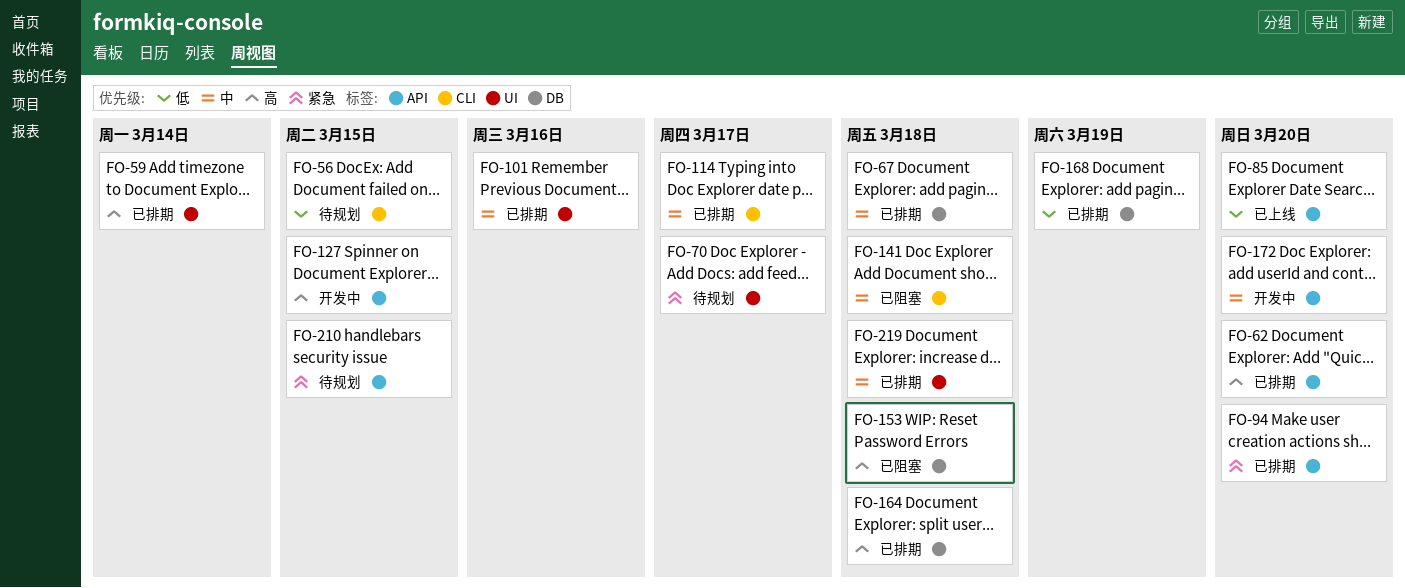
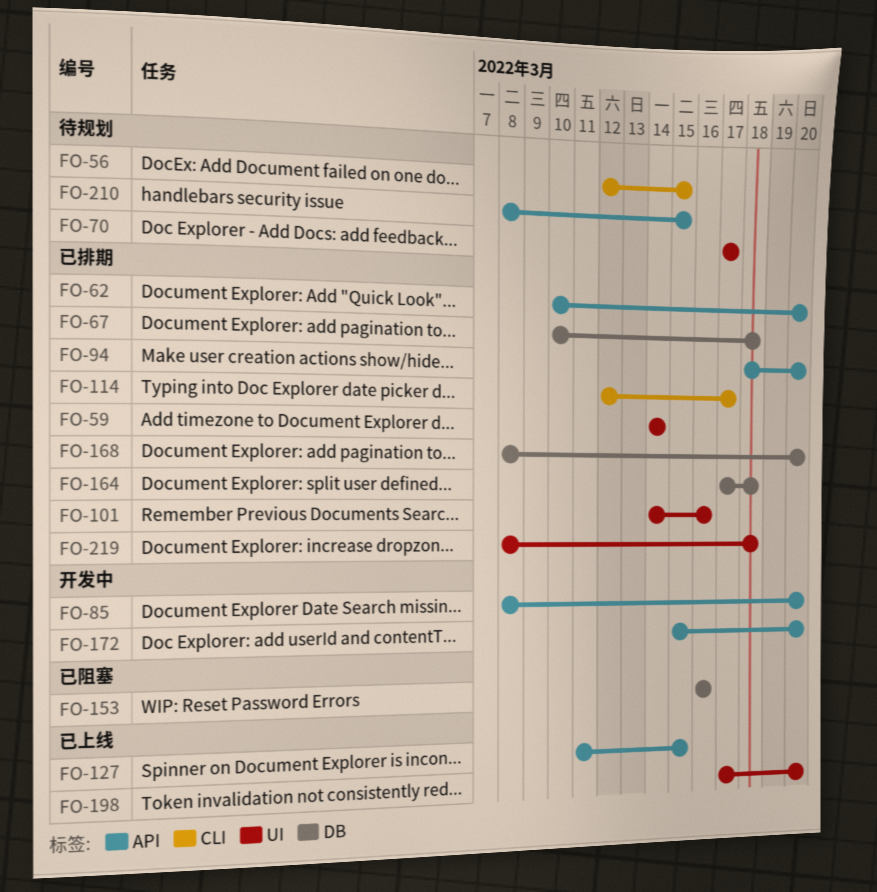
FO-85, status: 已上线 -> 开发中
FO-127, status: 开发中 -> 已上线
FO-141: present -> none
FO-153, due: Mar 18 -> Mar 16
FO-168, due: Mar 19 -> Mar 20
FO-198: none -> present

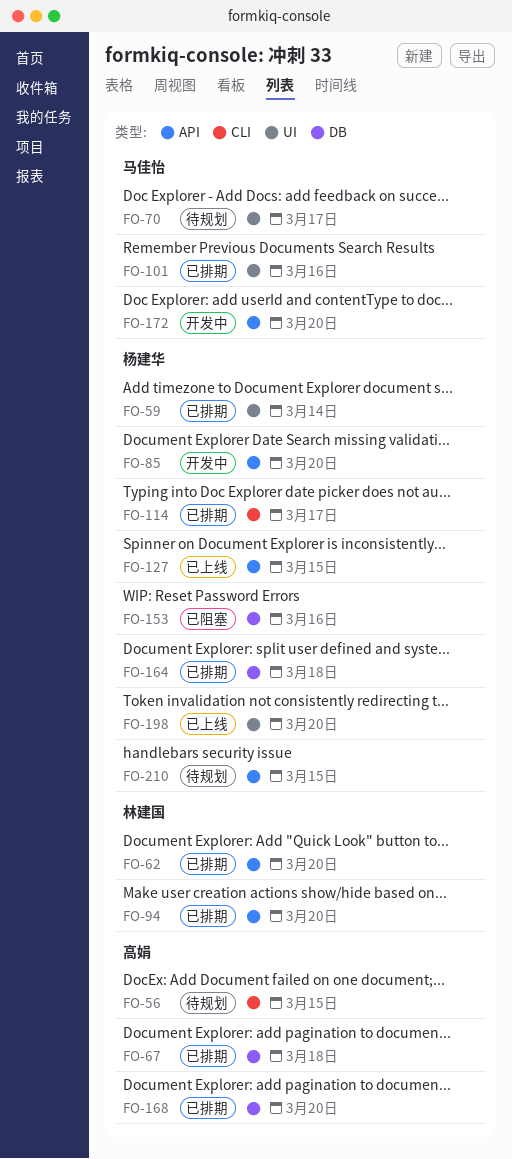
FO-219: present -> none

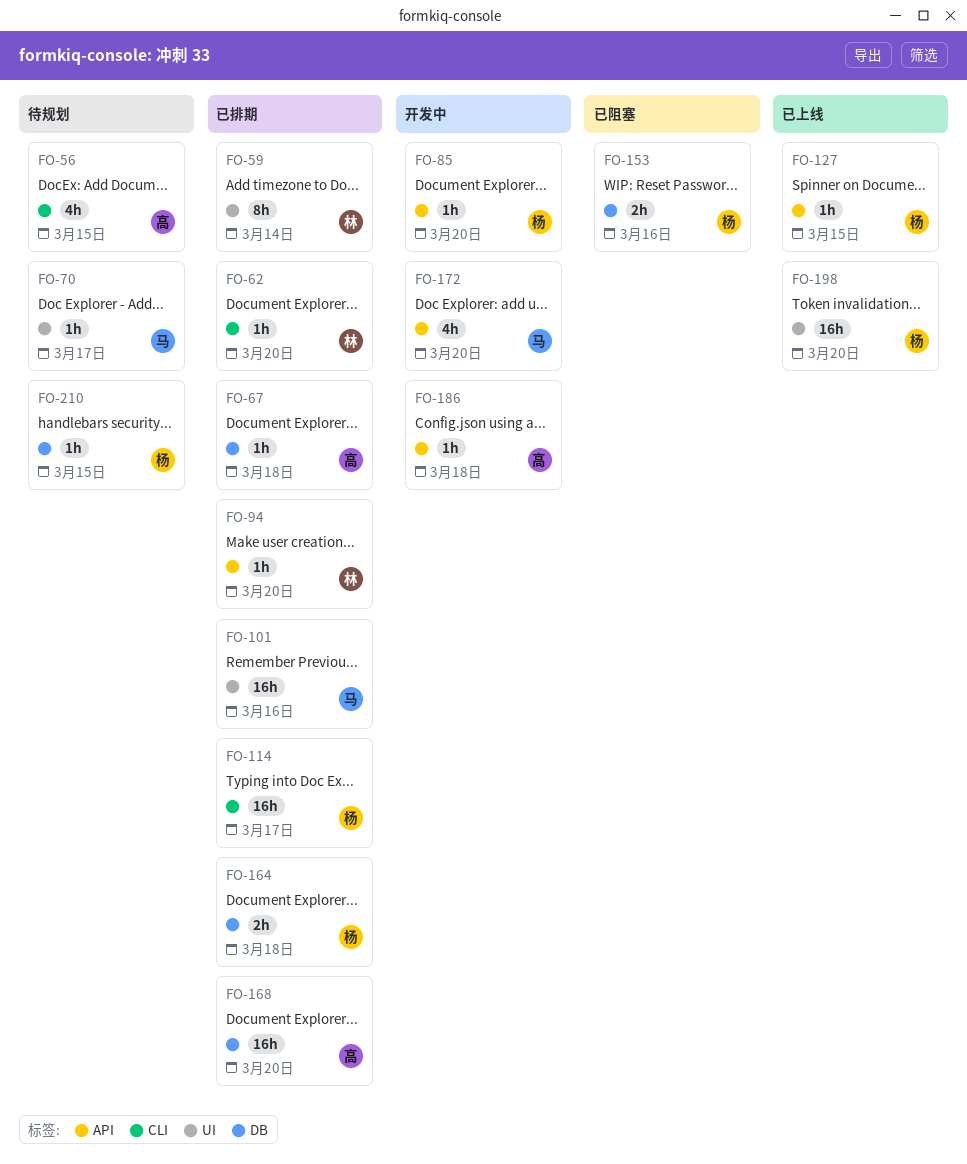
FO-59, owner: 杨建华 -> 林建国
FO-62, label: API -> CLI
FO-186: none -> present
FO-210, label: API -> DB

